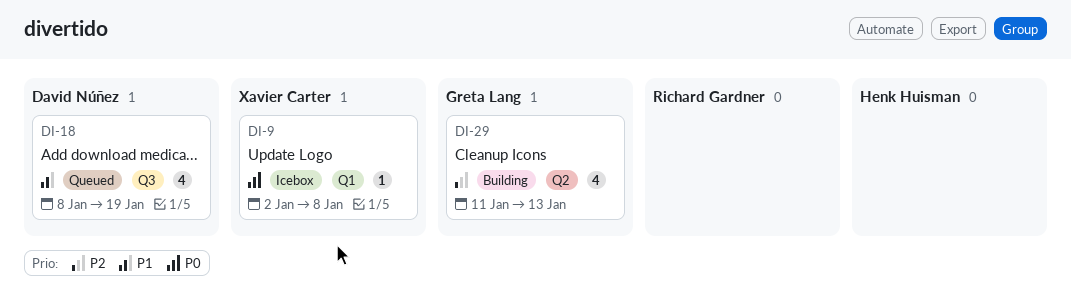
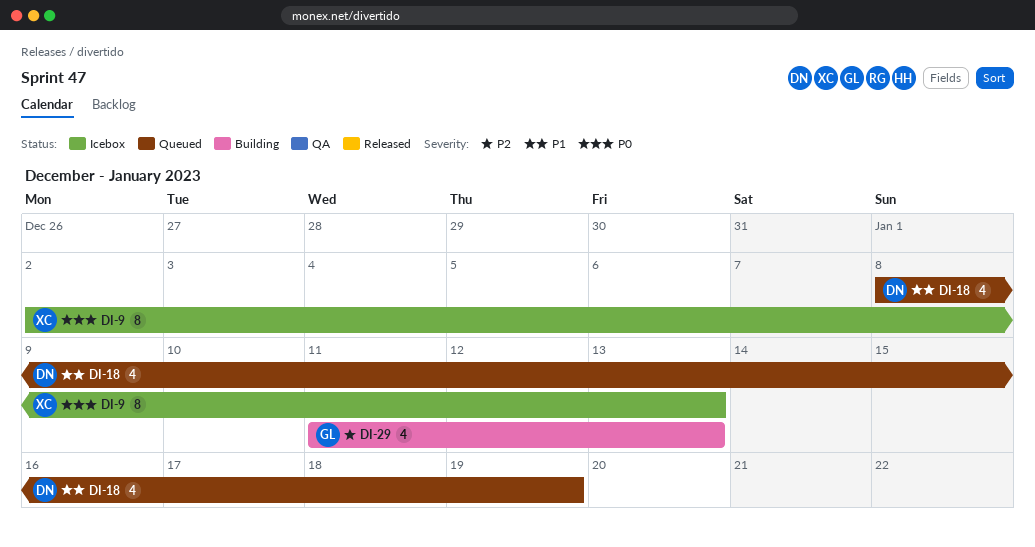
DI-9, estimate: 1 -> 8
DI-9, due: Jan 8 -> Jan 13

